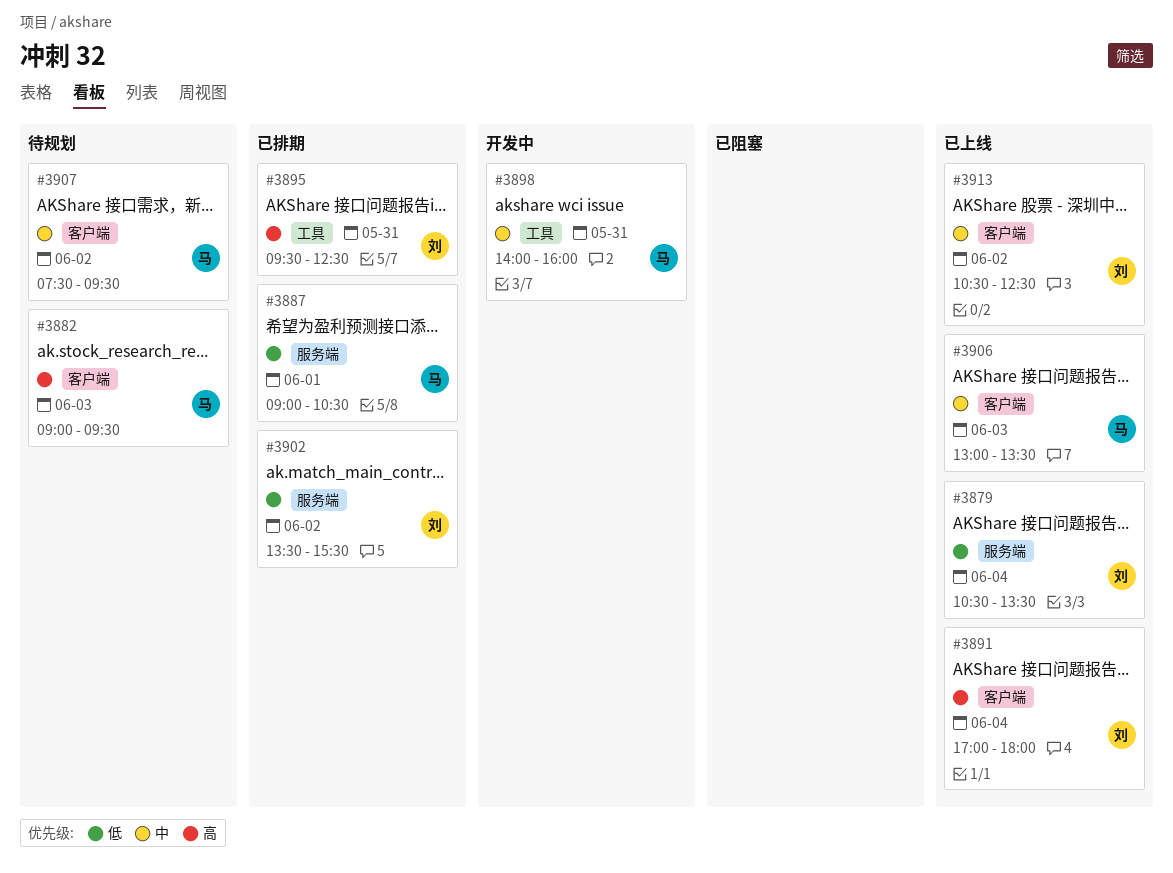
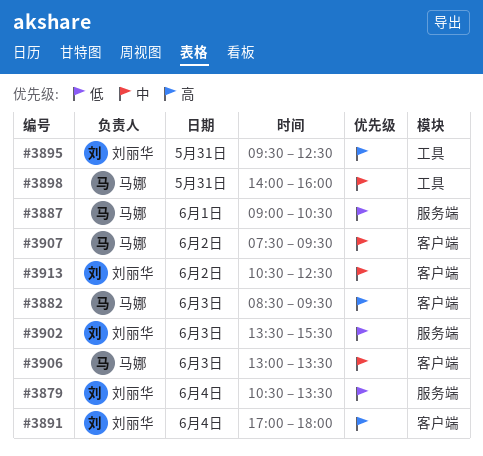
#3882, begins: 09:00 -> 08:30
#3902, day: Jun 2 -> Jun 3

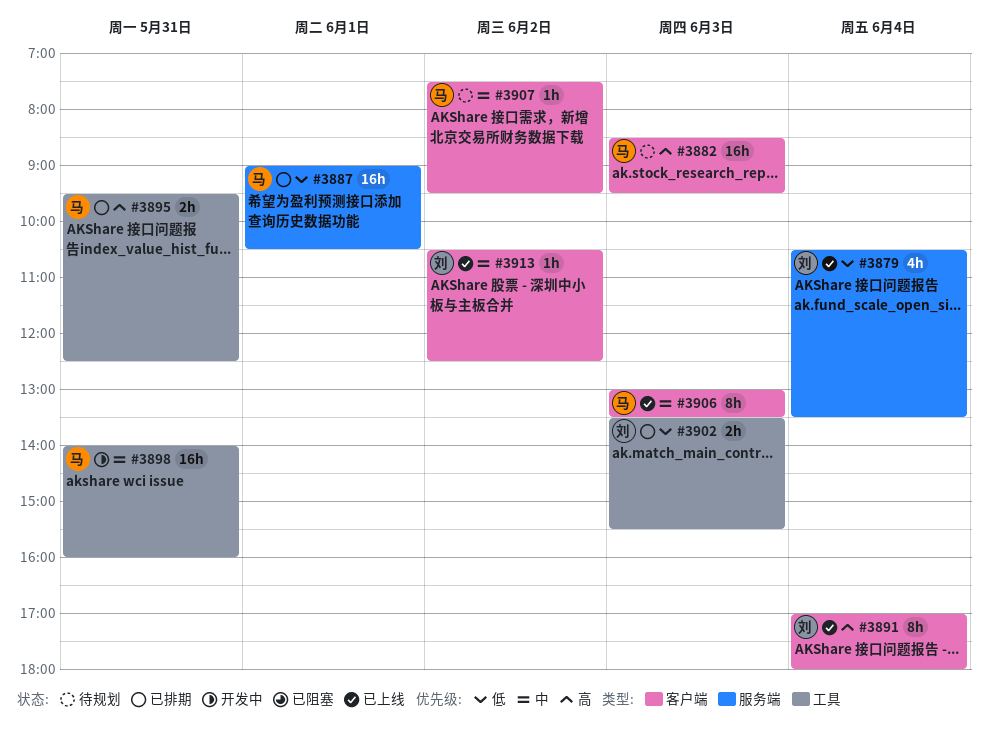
#3895, owner: 刘丽华 -> 马娜
#3902, label: 服务端 -> 工具

